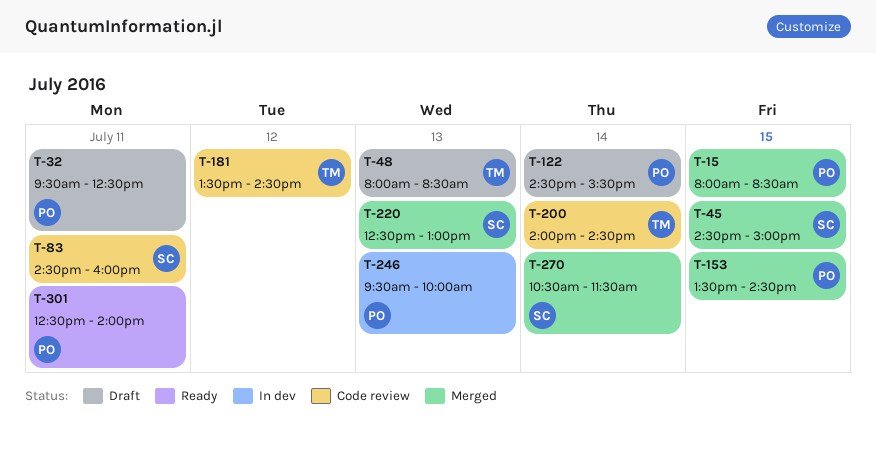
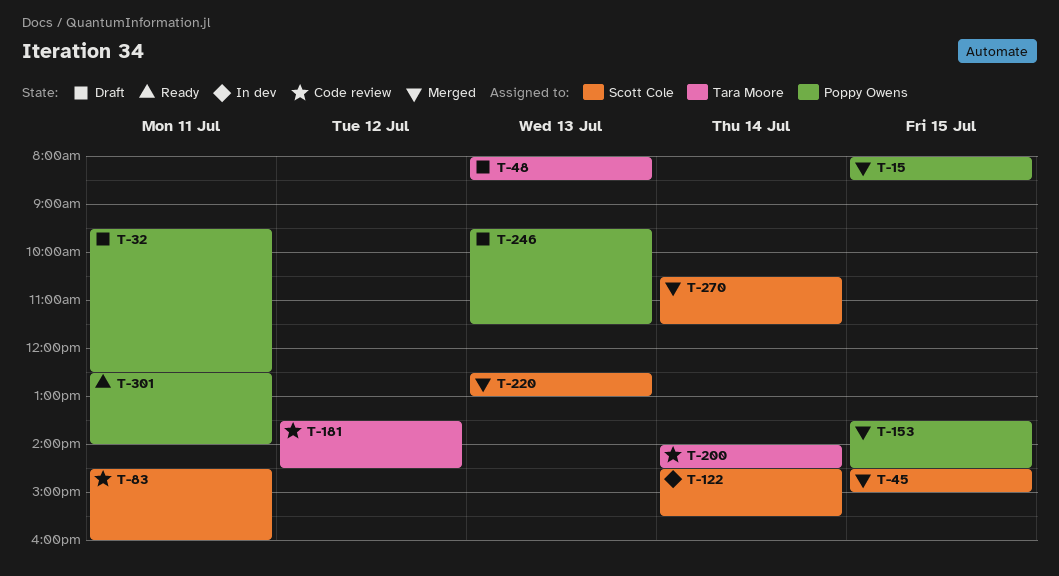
T-122, status: Draft -> In dev
T-122, owner: Poppy Owens -> Scott Cole
T-246, status: In dev -> Draft
T-246, ends: 10:00 -> 11:30

